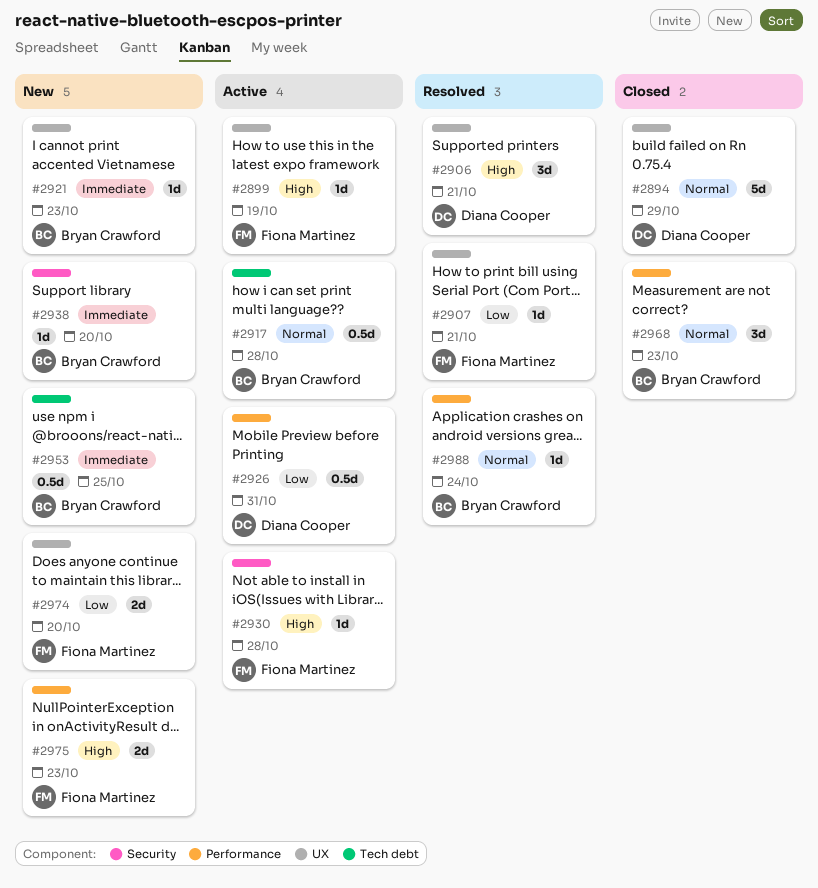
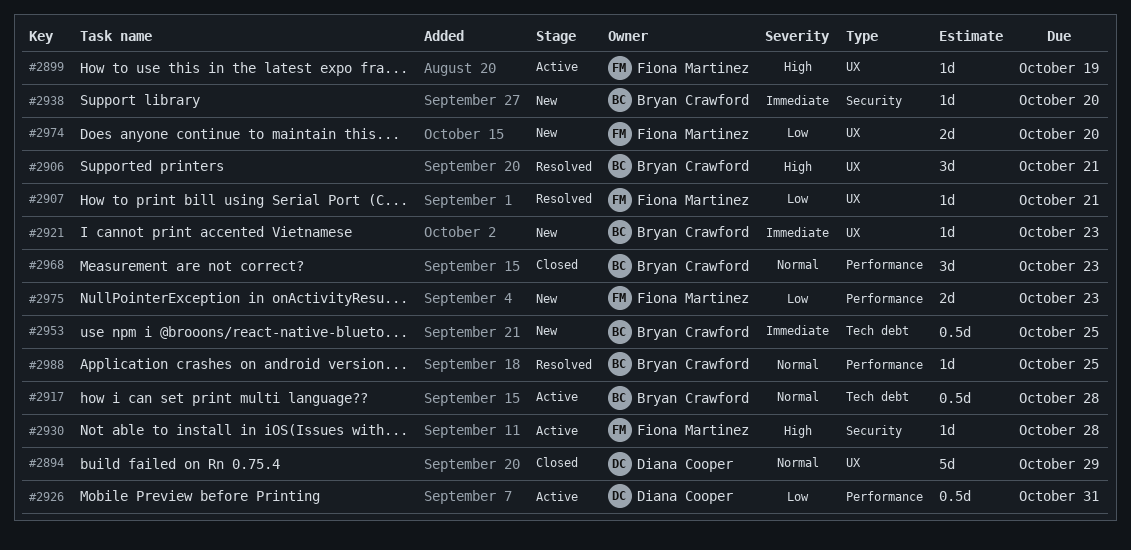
#2906, owner: Diana Cooper -> Bryan Crawford
#2975, priority: High -> Low
#2988, due: Oct 24 -> Oct 25

